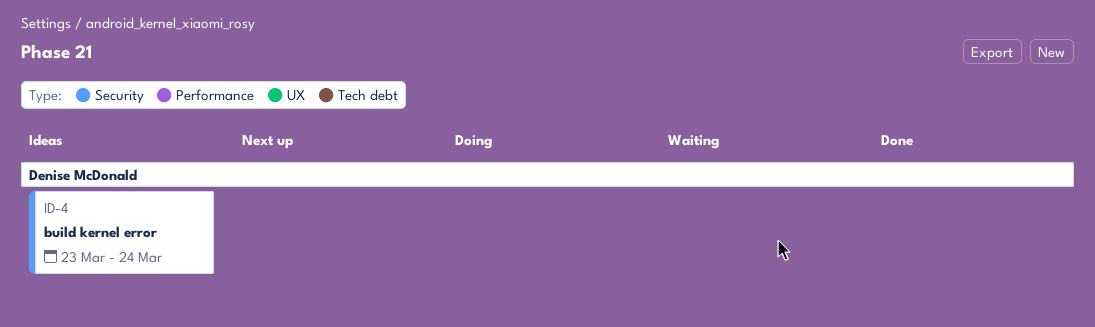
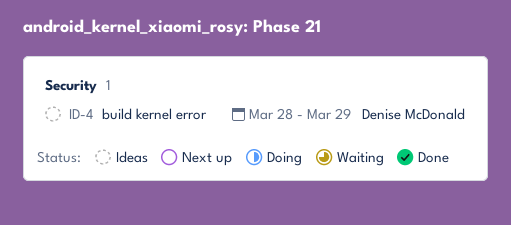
ID-4, start: Mar 23 -> Mar 28
ID-4, due: Mar 24 -> Mar 29

